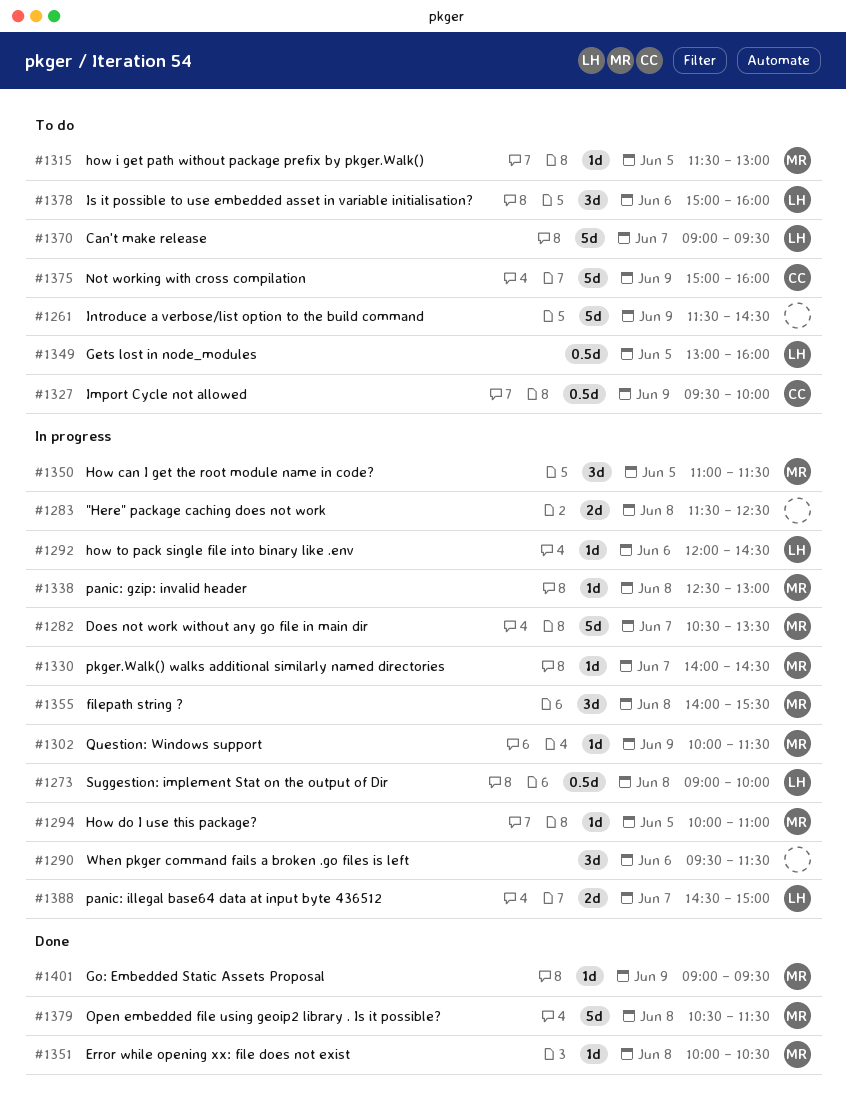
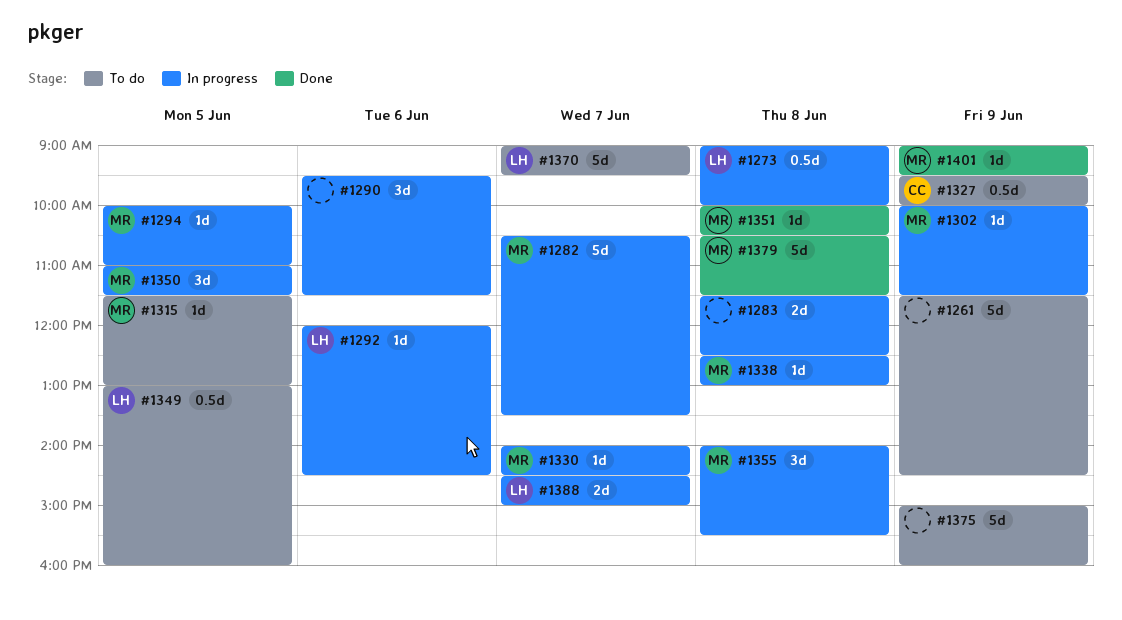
#1375, owner: CC -> none
#1378: present -> none

